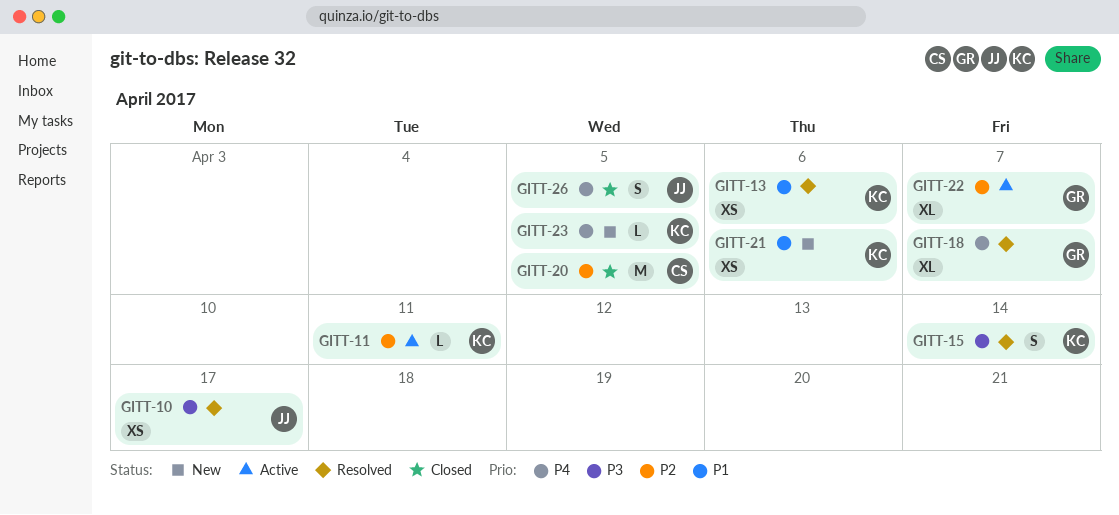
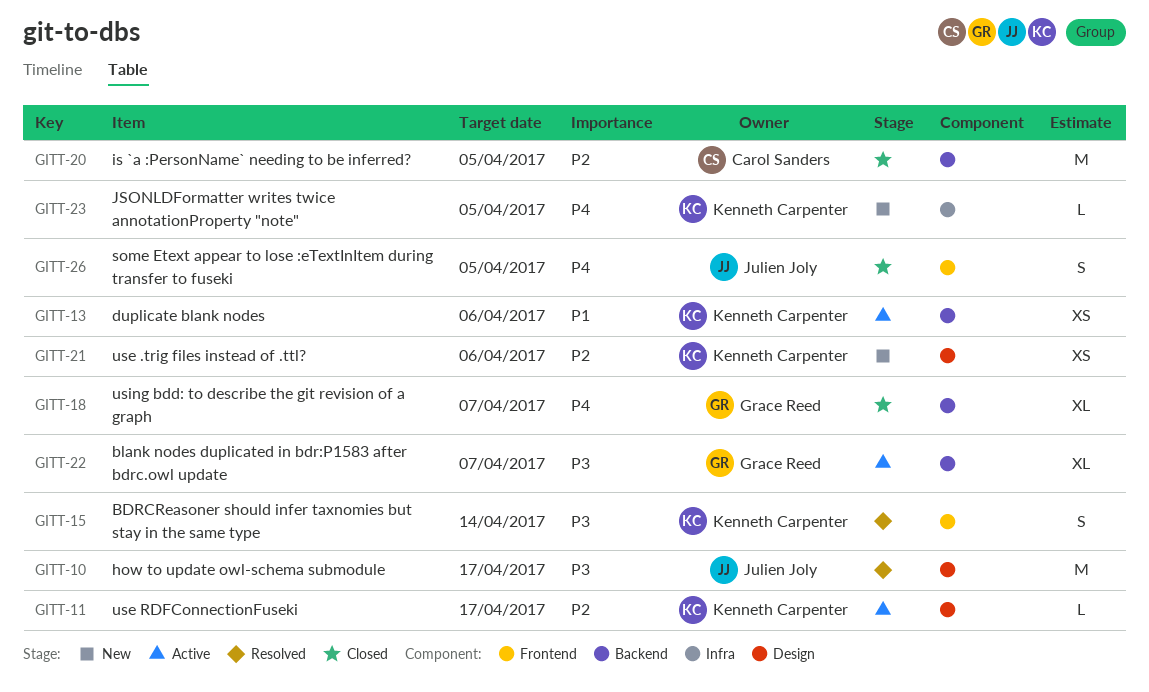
GITT-10, estimate: XS -> M
GITT-11, due: Apr 11 -> Apr 17
GITT-13, status: Resolved -> Active
GITT-18, status: Resolved -> Closed
GITT-21, priority: P1 -> P2
GITT-22, priority: P2 -> P3

